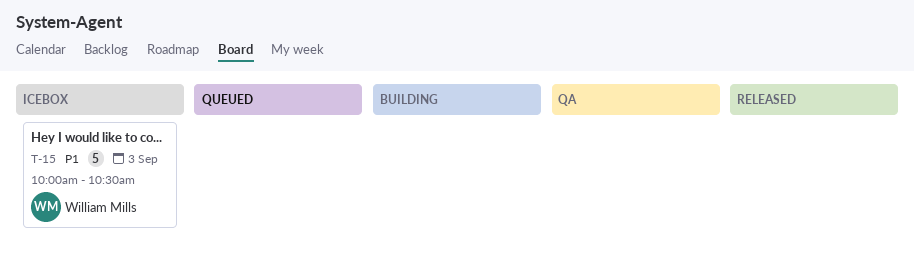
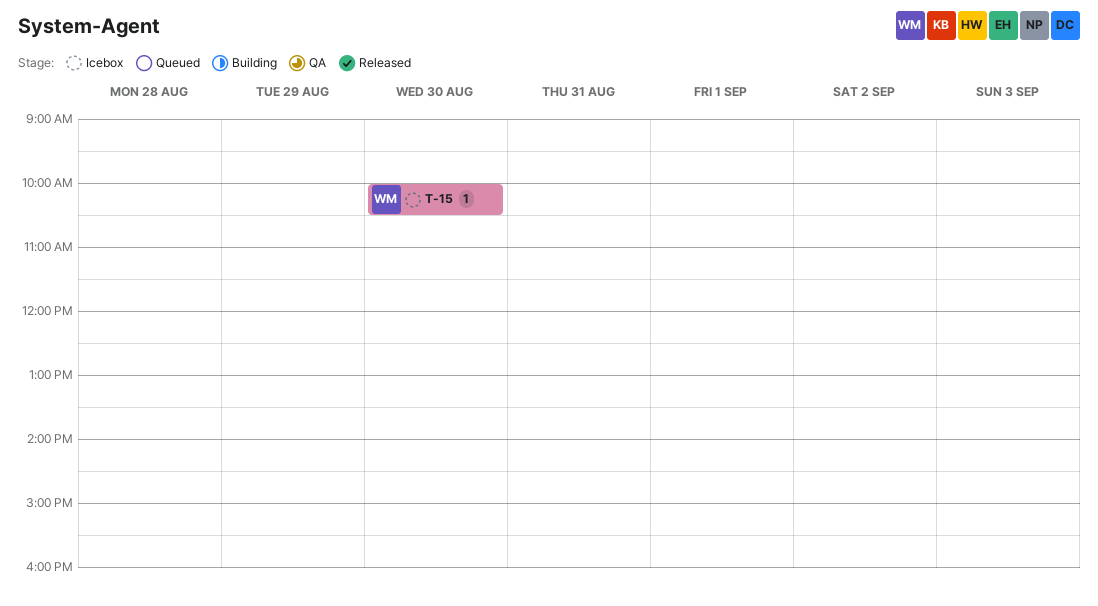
T-15, estimate: 5 -> 1
T-15, day: Sep 3 -> Aug 30

